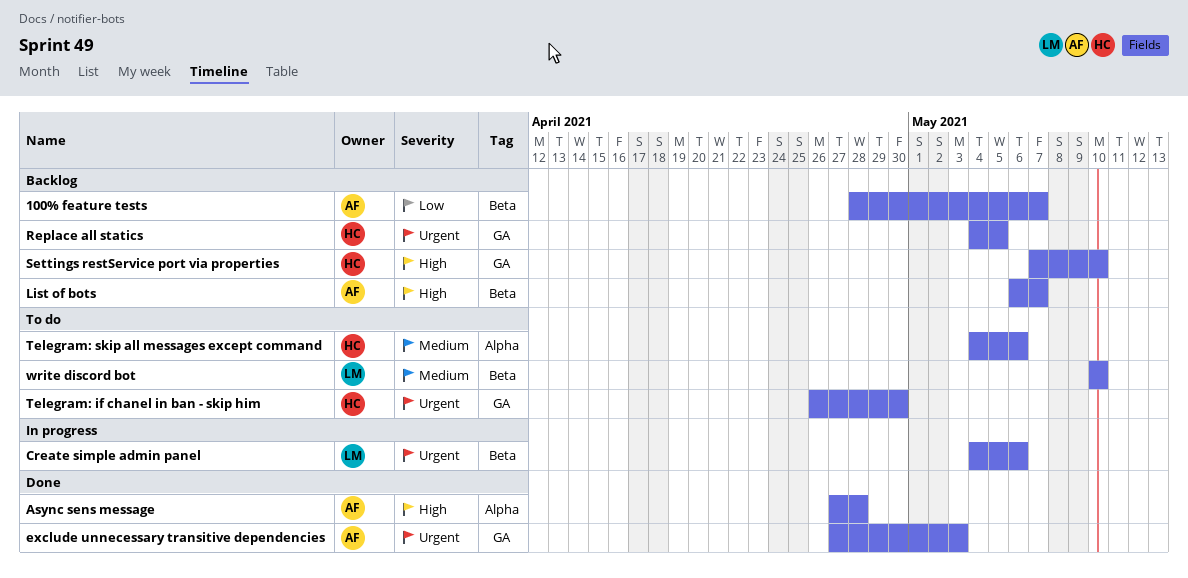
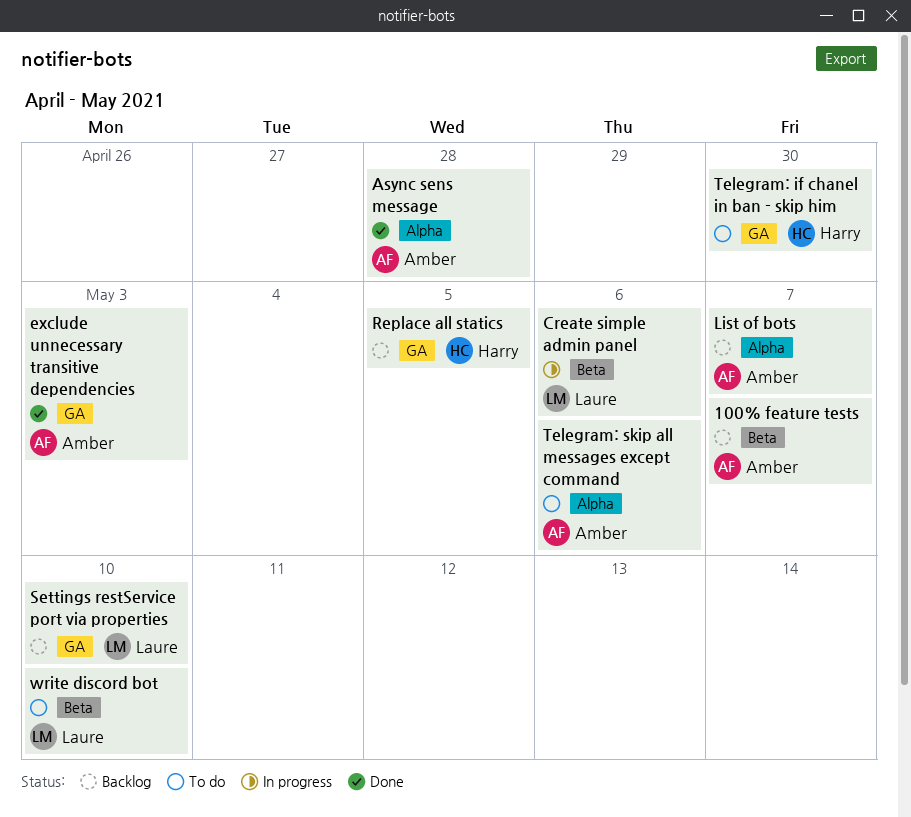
List of bots, label: Beta -> Alpha
Settings restService port via properties, owner: Harry -> Laure
Telegram: skip all messages except command, owner: Harry -> Amber

